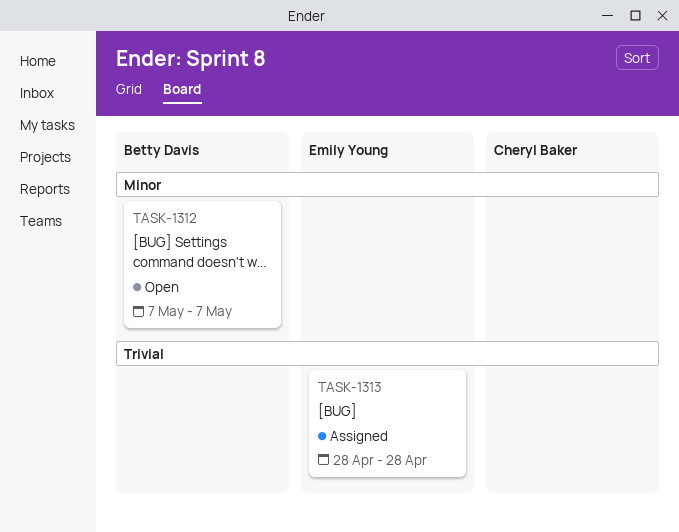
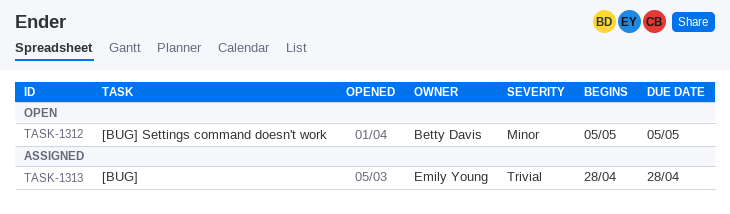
TASK-1312, start: May 7 -> May 5
TASK-1312, due: May 7 -> May 5

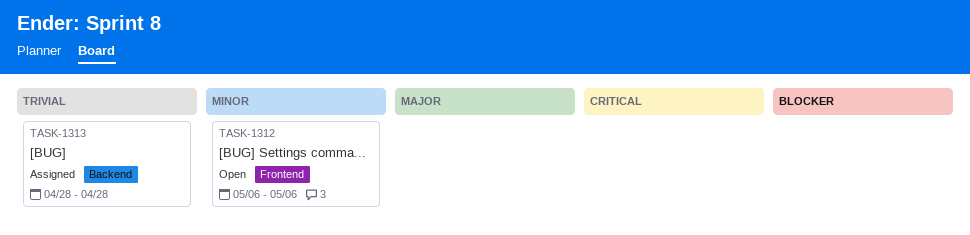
TASK-1312, start: May 5 -> May 6
TASK-1312, due: May 5 -> May 6

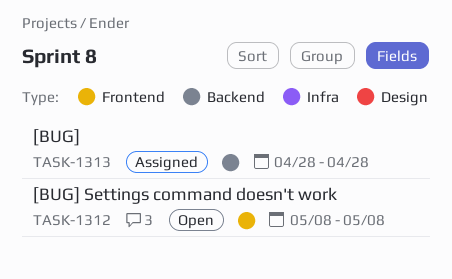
TASK-1312, start: May 6 -> May 8
TASK-1312, due: May 6 -> May 8

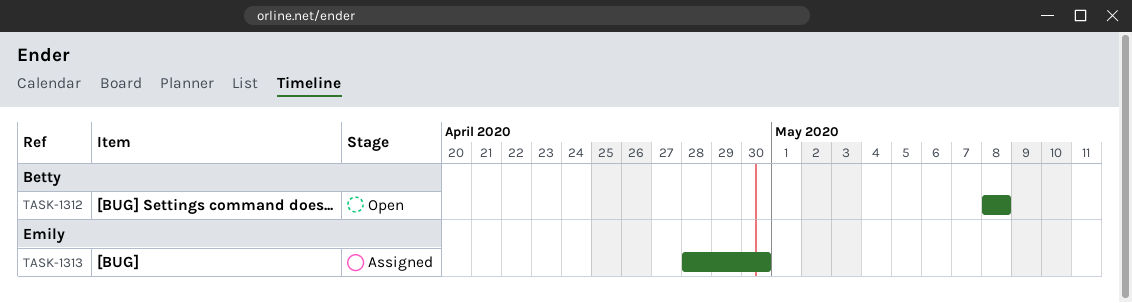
TASK-1313, due: Apr 28 -> Apr 30

